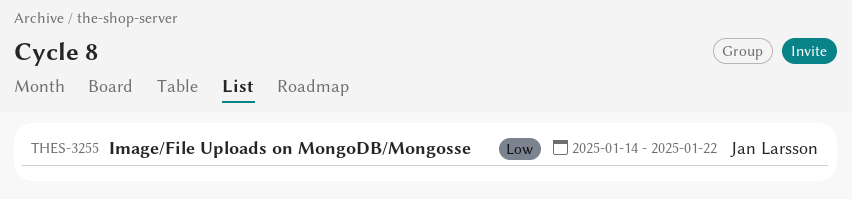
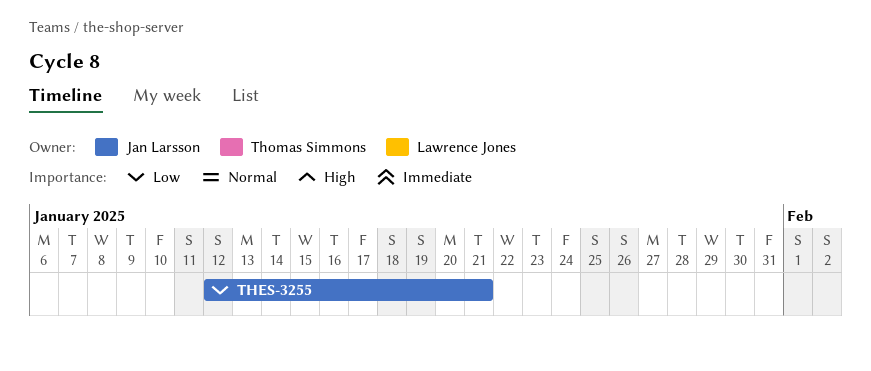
THES-3255, start: Jan 14 -> Jan 12
THES-3255, due: Jan 22 -> Jan 21

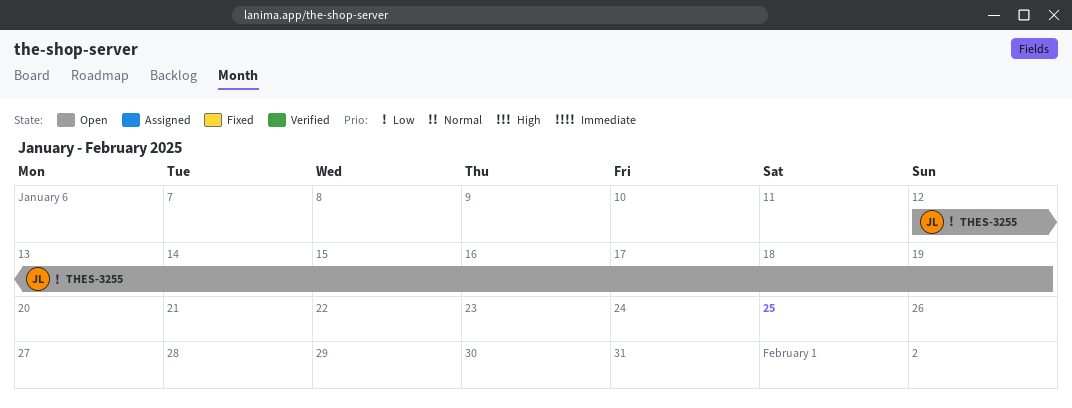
THES-3255, due: Jan 21 -> Jan 19

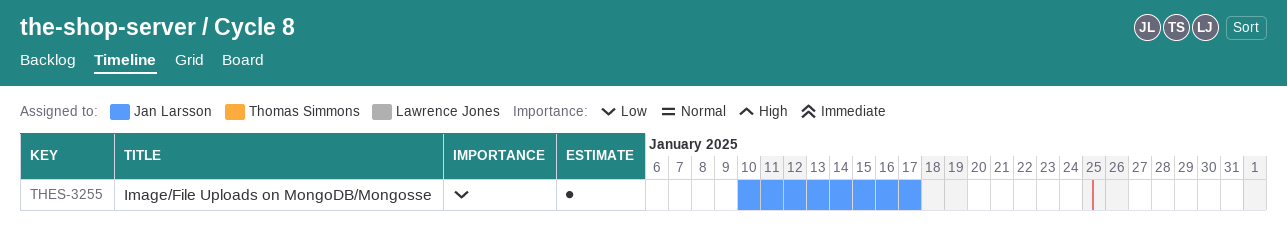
THES-3255, start: Jan 12 -> Jan 10
THES-3255, due: Jan 19 -> Jan 17

